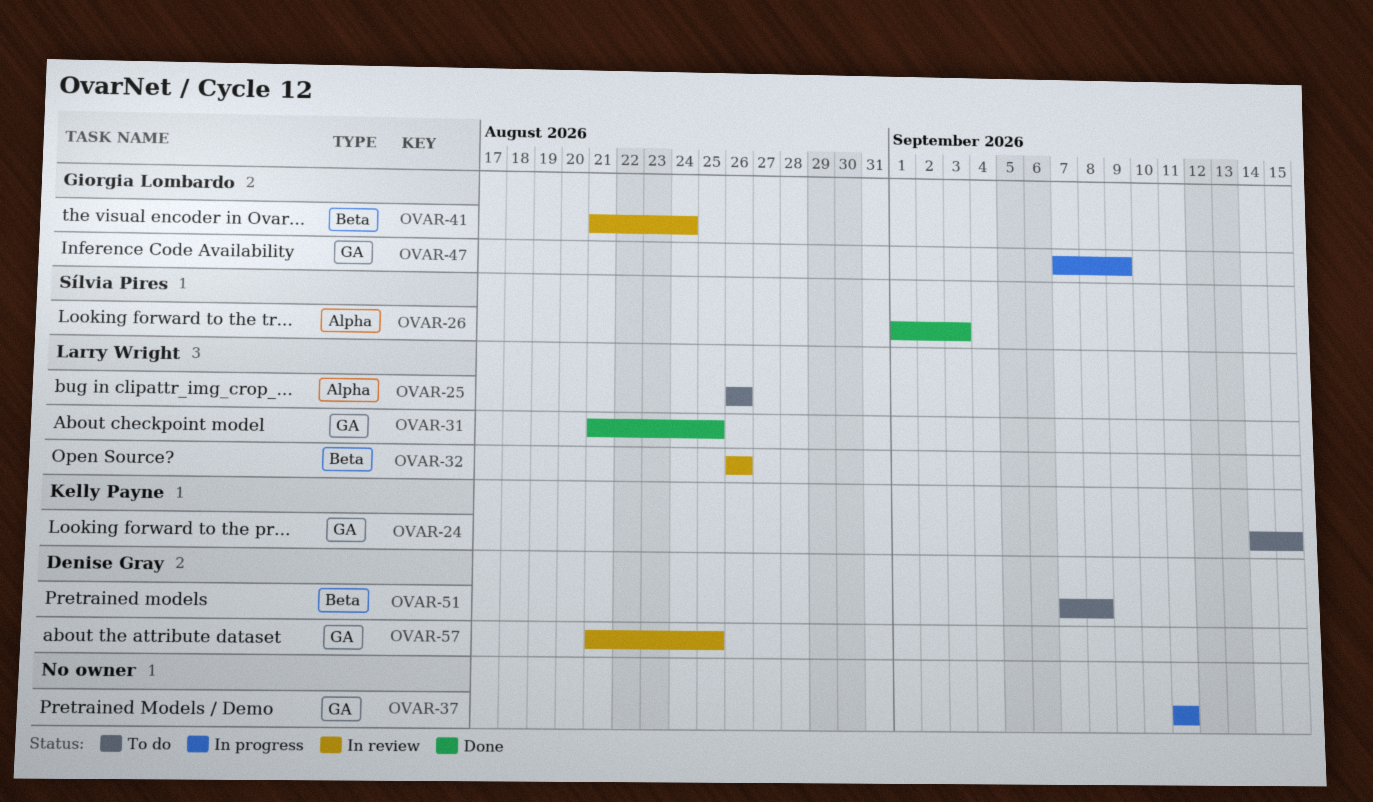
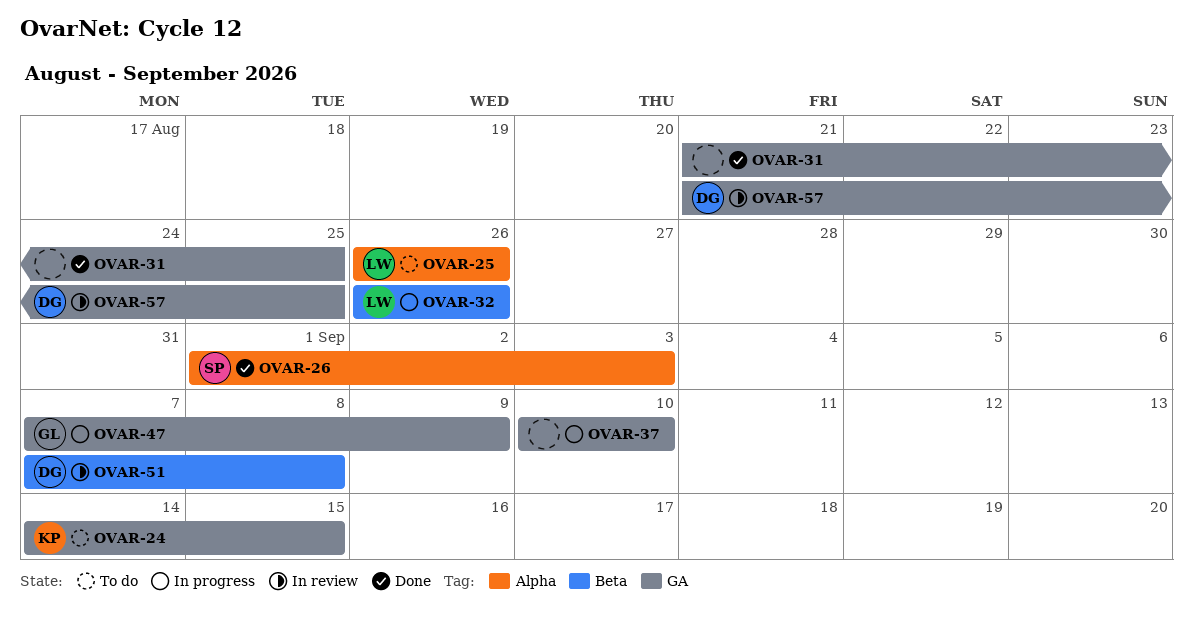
OVAR-31, owner: Larry Wright -> none
OVAR-32, status: In review -> In progress
OVAR-37, start: Sep 11 -> Sep 10
OVAR-37, due: Sep 11 -> Sep 10
OVAR-41: present -> none
OVAR-51, status: To do -> In review

